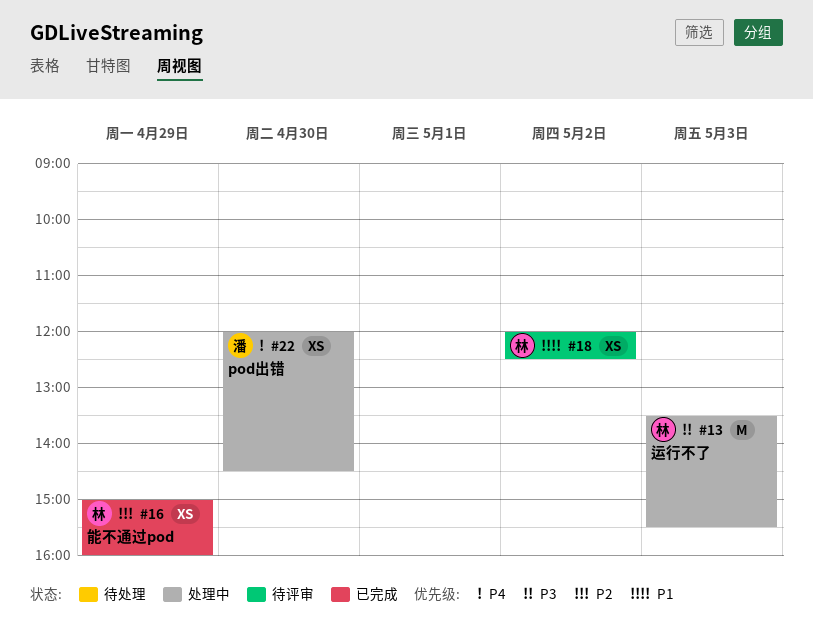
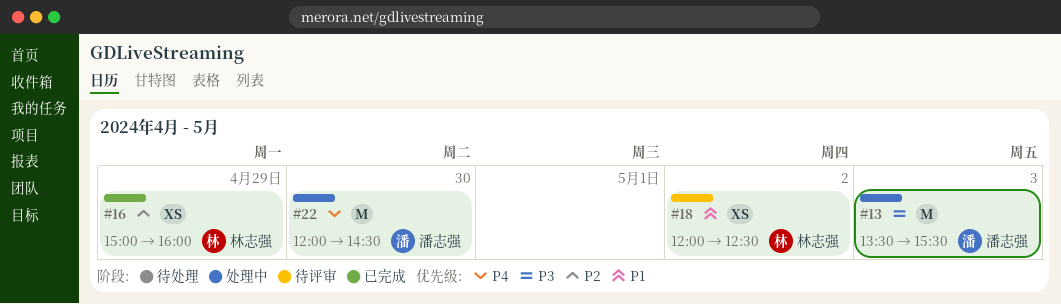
#13, owner: 林志强 -> 潘志强
#22, estimate: XS -> M

